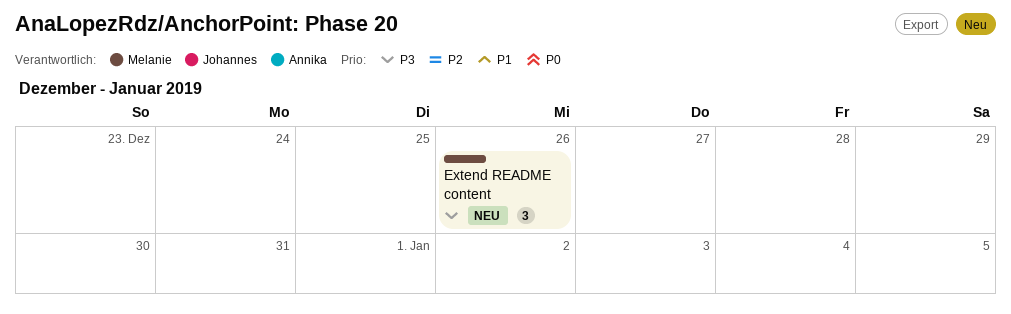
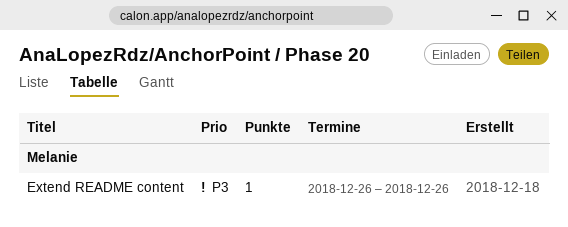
Extend README content, estimate: 3 -> 1

